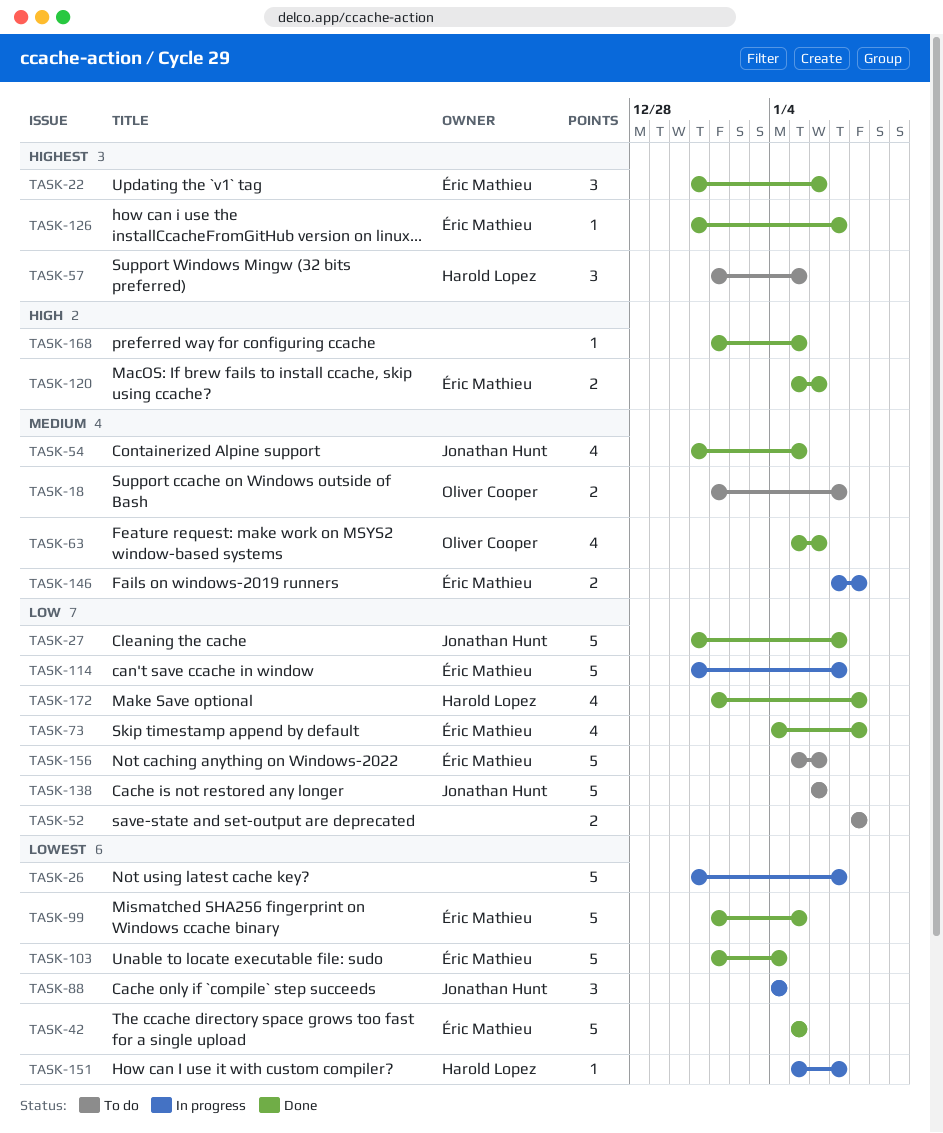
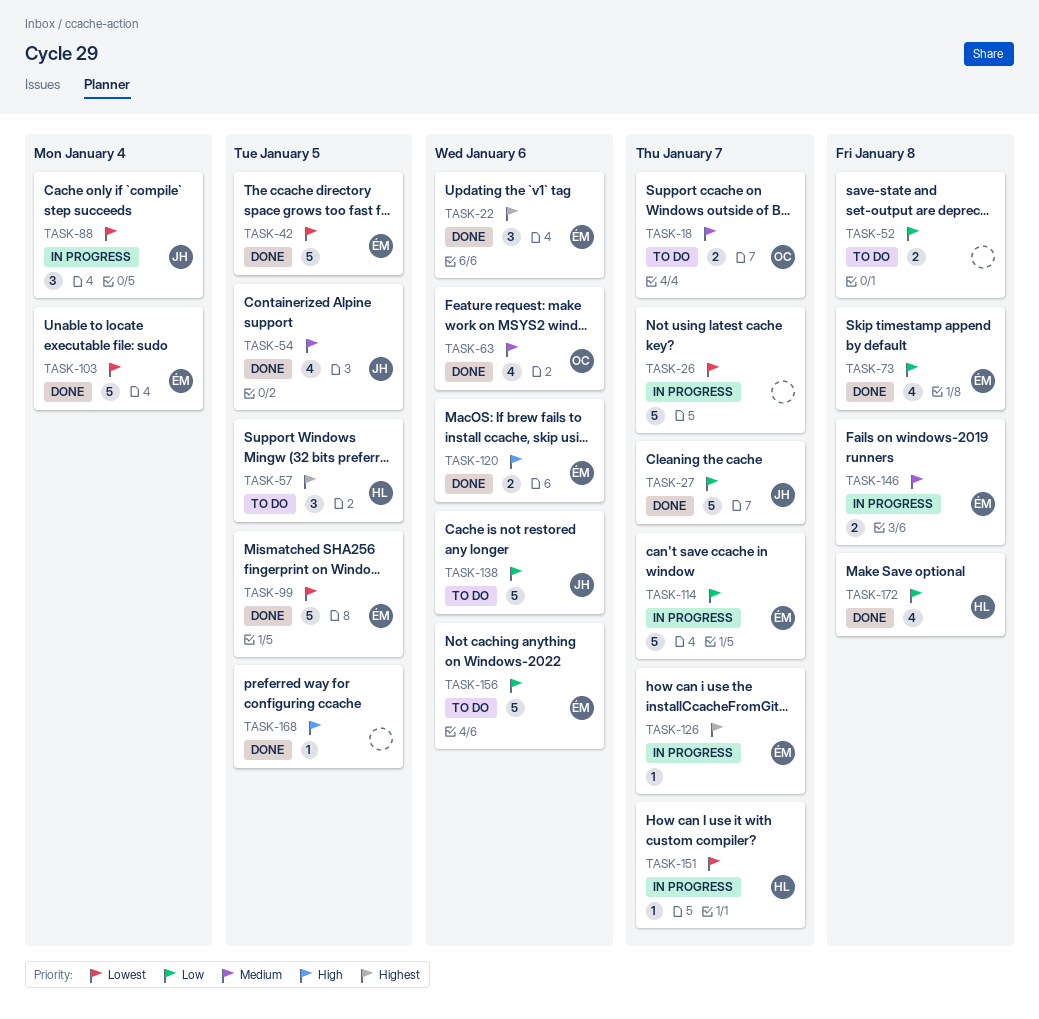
TASK-126, status: Done -> In progress

